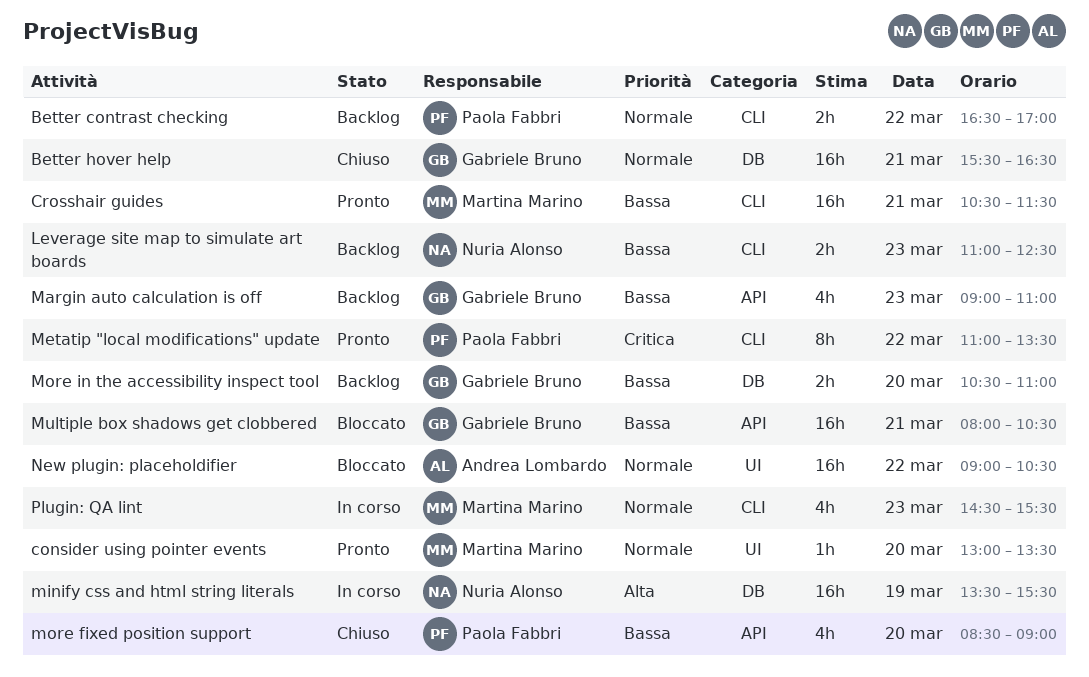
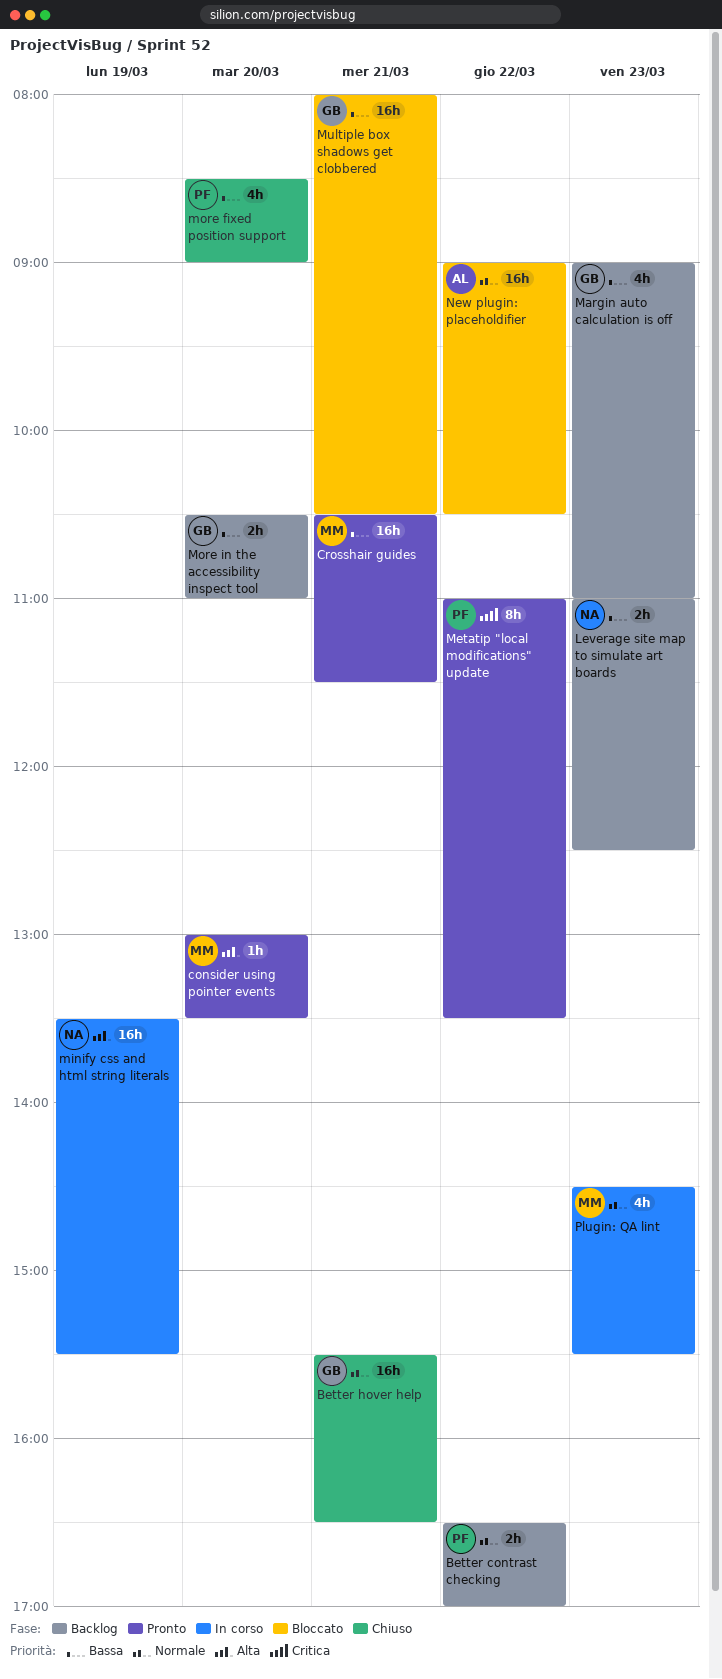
consider using pointer events, priority: Normale -> Alta

